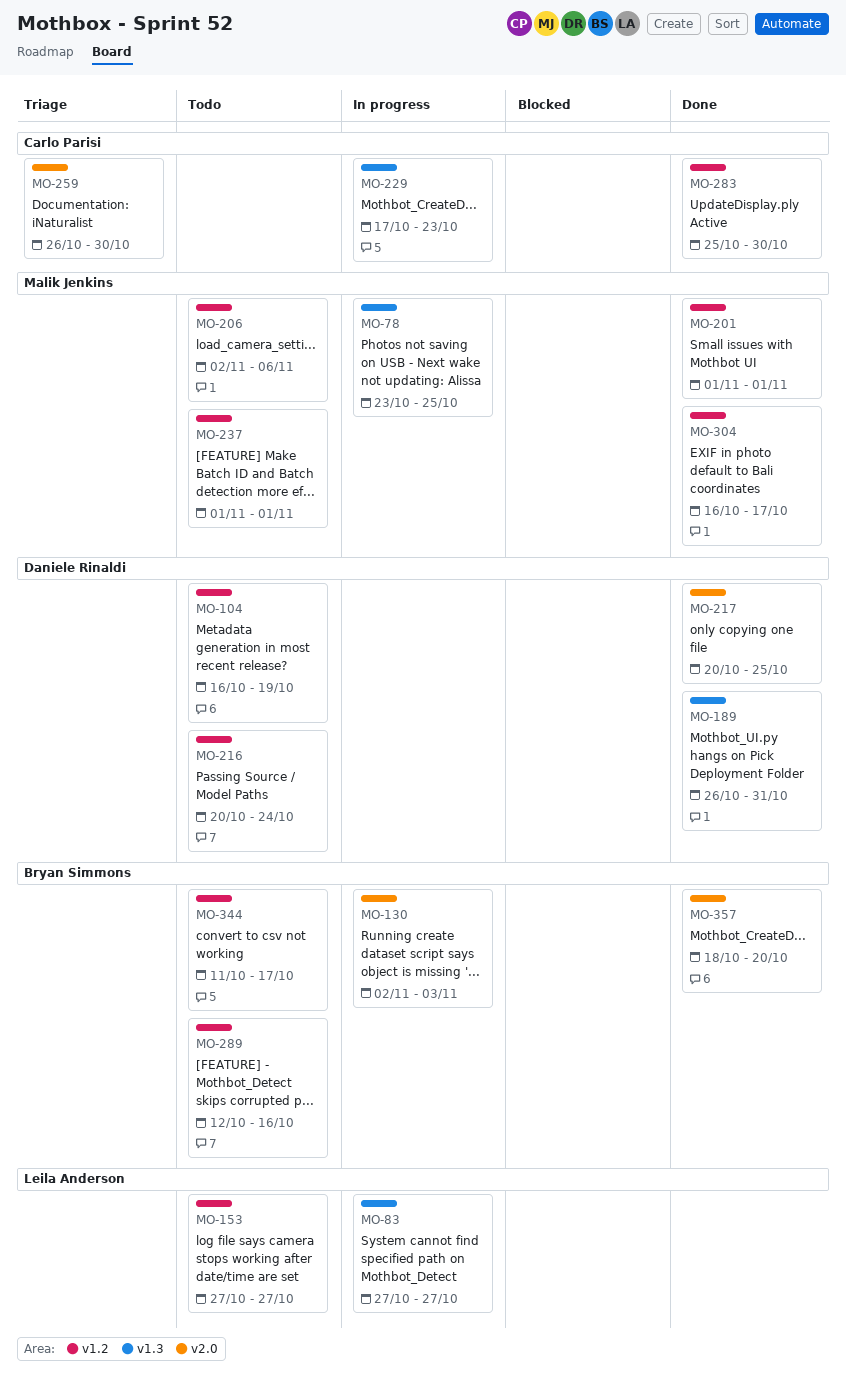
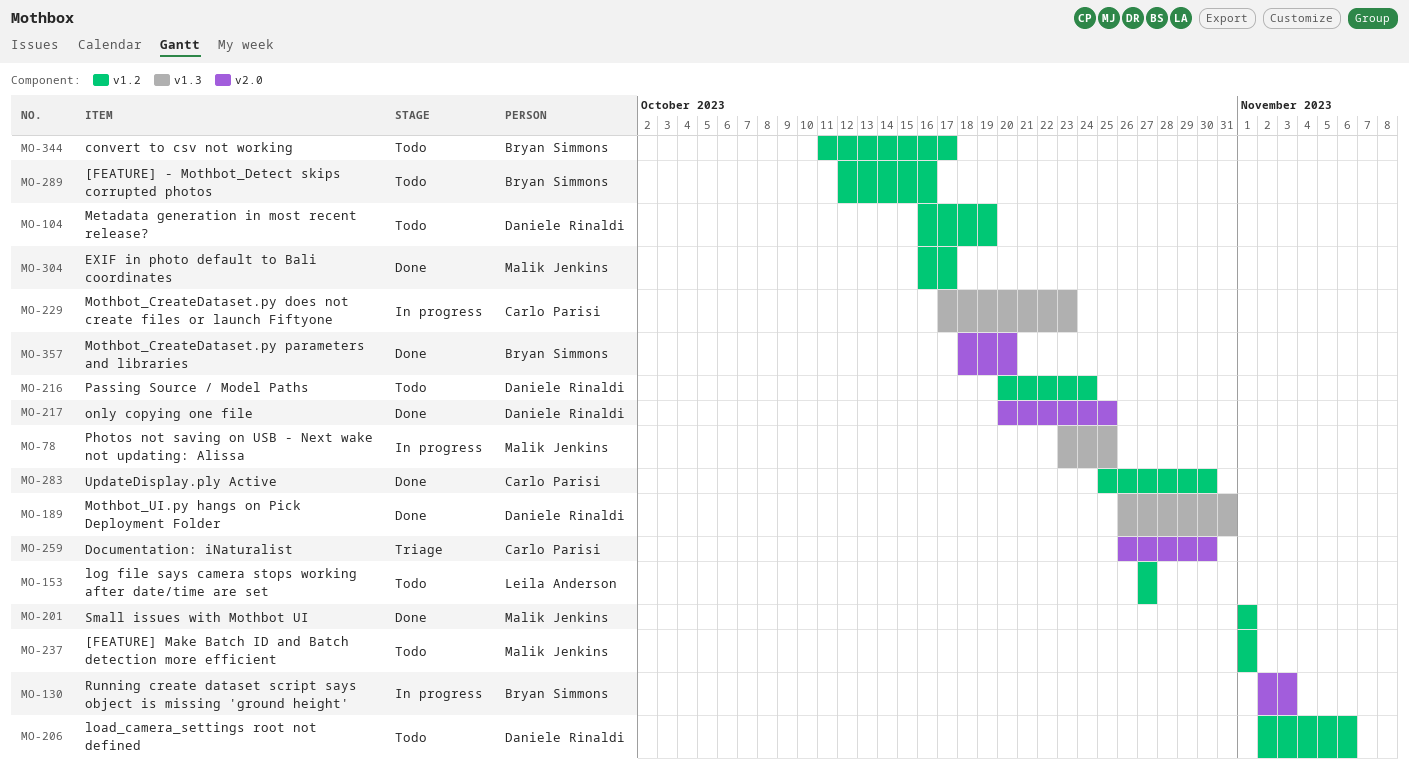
MO-83: present -> none
MO-206, owner: Malik Jenkins -> Daniele Rinaldi

